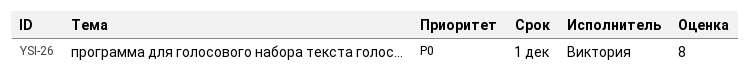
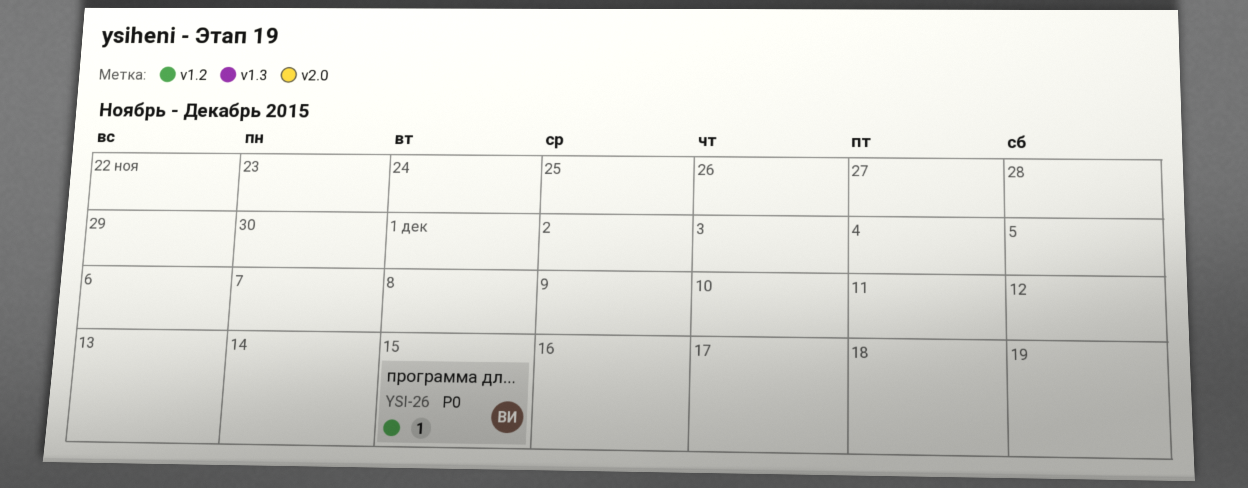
YSI-26, estimate: 8 -> 1
YSI-26, due: Dec 1 -> Dec 15

